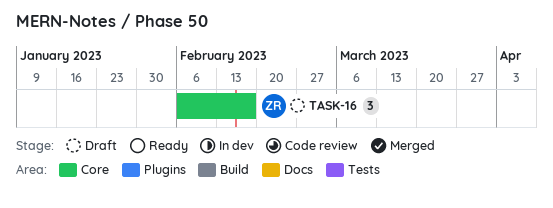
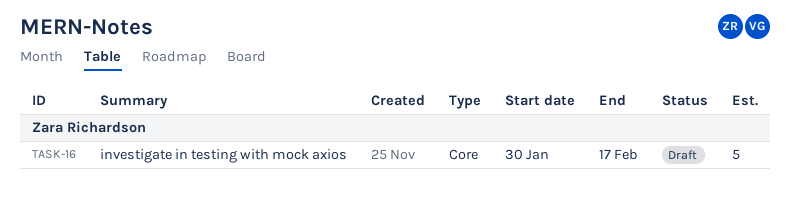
TASK-16, estimate: 3 -> 5
TASK-16, start: Feb 6 -> Jan 30

